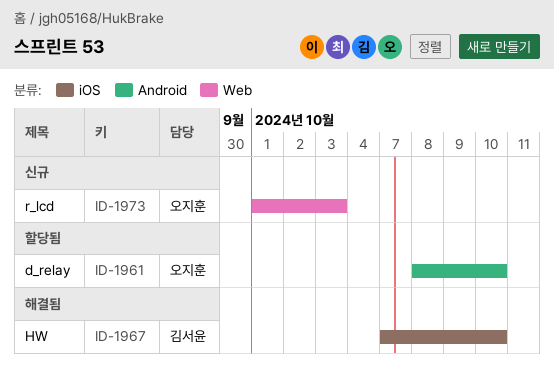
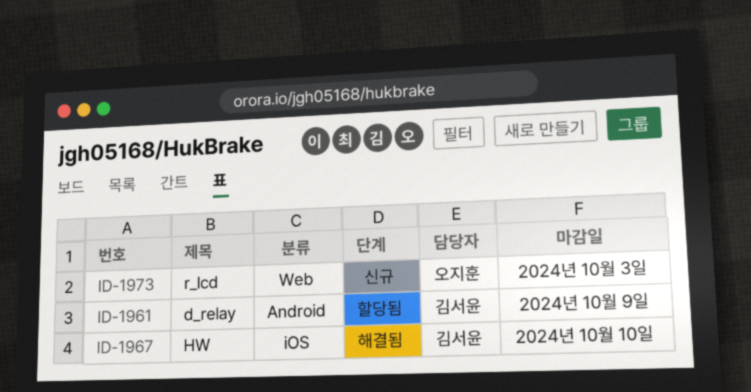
ID-1961, owner: 오지훈 -> 김서윤
ID-1961, due: Oct 10 -> Oct 9

